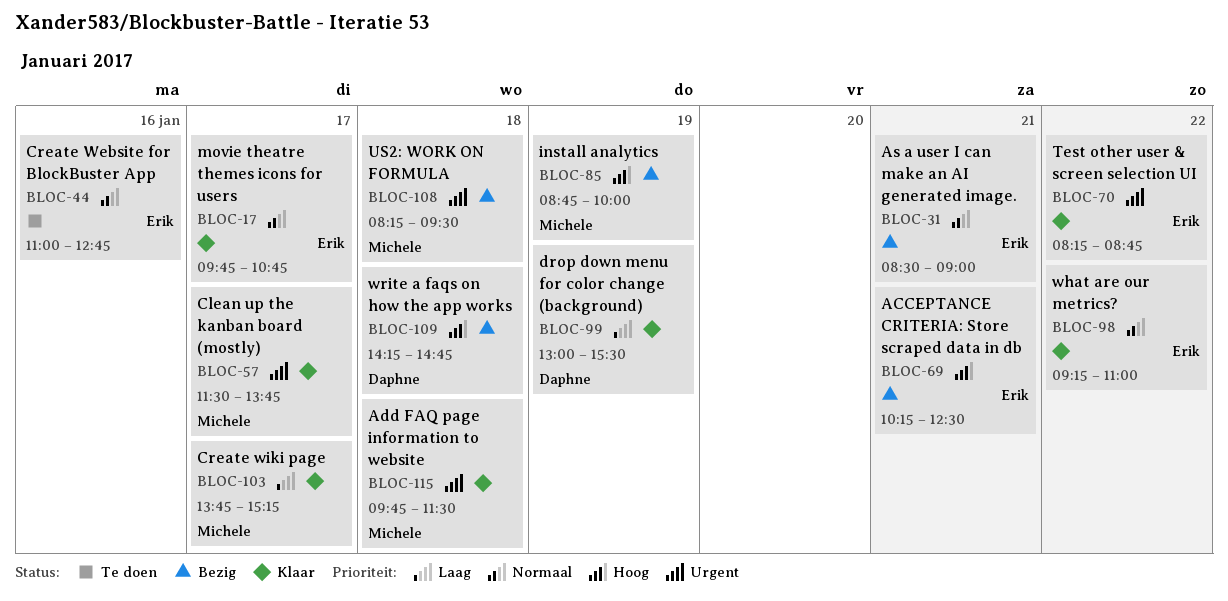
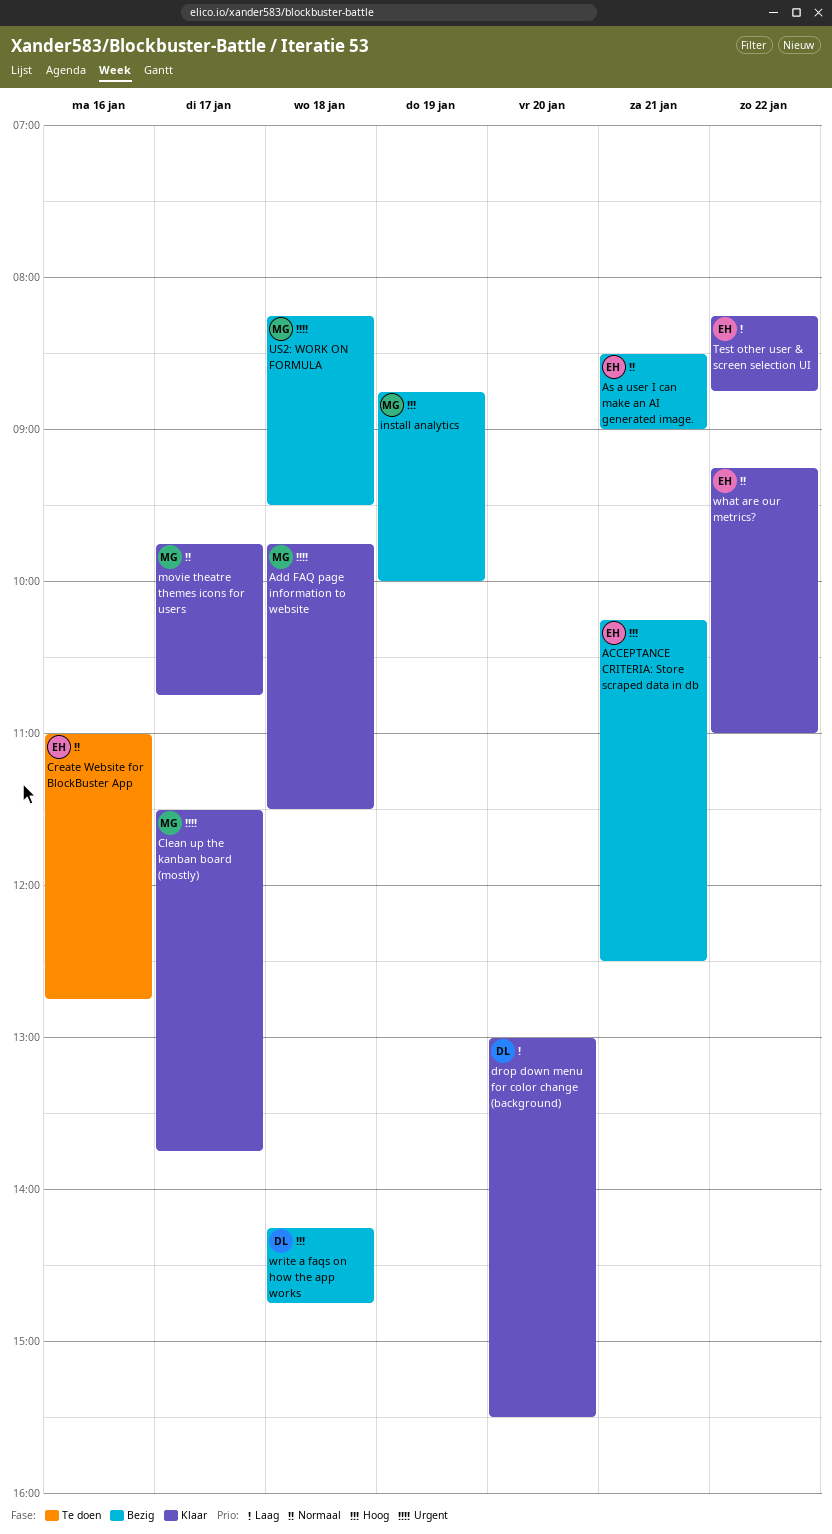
Create wiki page: present -> none
drop down menu for color change (background), day: Jan 19 -> Jan 20
movie theatre themes icons for users, owner: Erik -> Michele
Test other user & screen selection UI, priority: Urgent -> Laag

